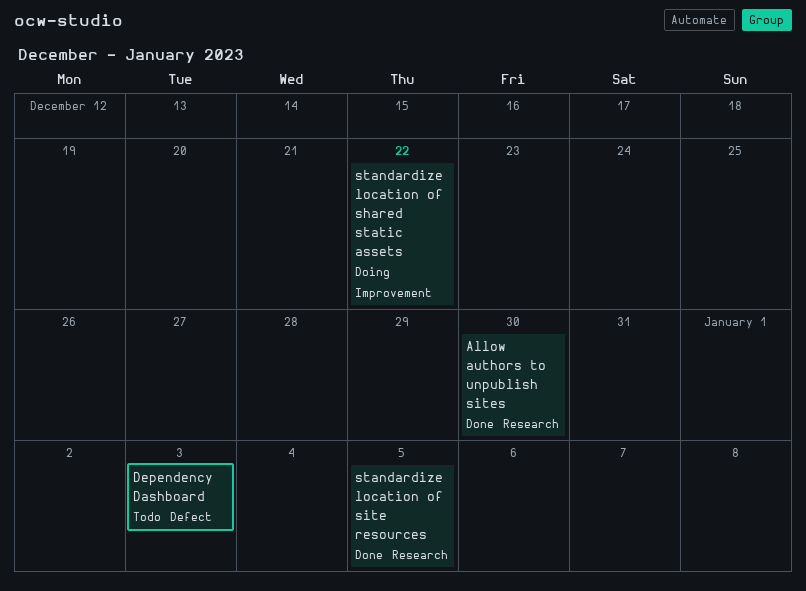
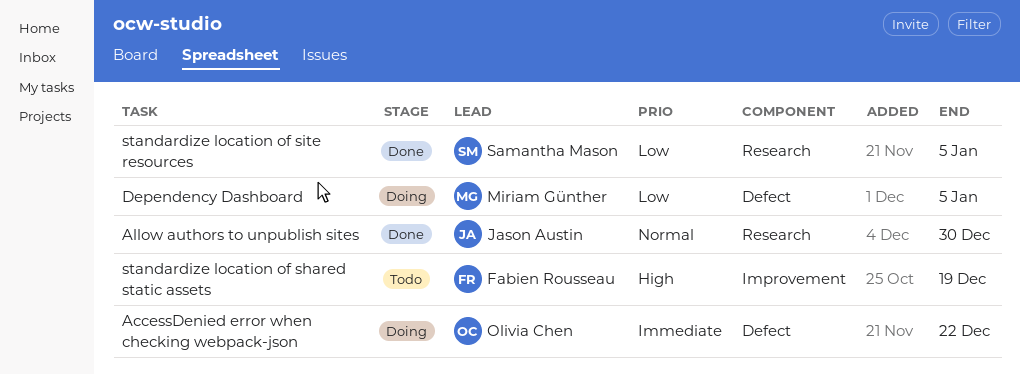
AccessDenied error when checking webpack-json: none -> present
Dependency Dashboard, status: Todo -> Doing
Dependency Dashboard, due: Jan 3 -> Jan 5
standardize location of shared static assets, status: Doing -> Todo
standardize location of shared static assets, due: Dec 22 -> Dec 19

